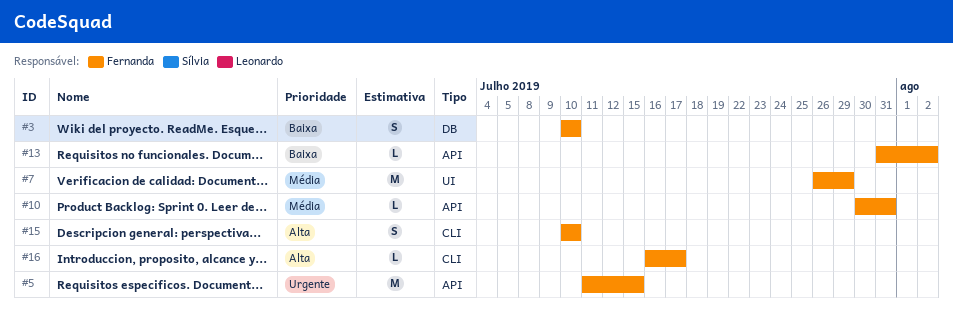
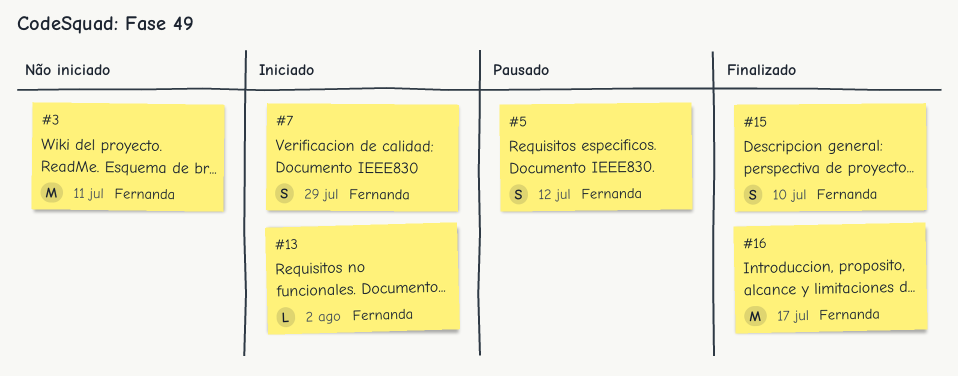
#3, estimate: S -> M
#3, due: Jul 10 -> Jul 11
#5, estimate: M -> S
#5, due: Jul 15 -> Jul 12
#7, estimate: M -> S
#10: present -> none
#16, estimate: L -> M

